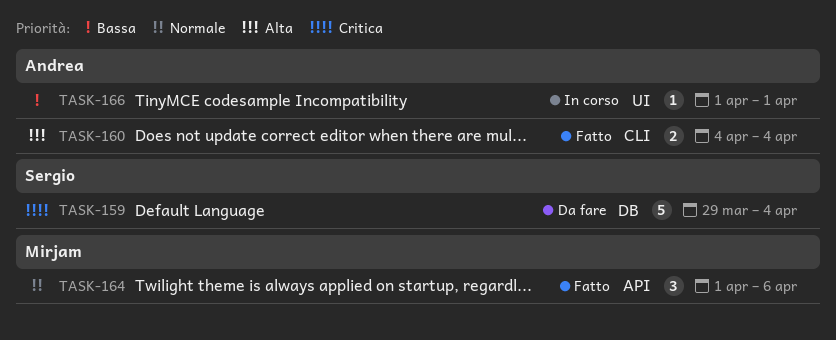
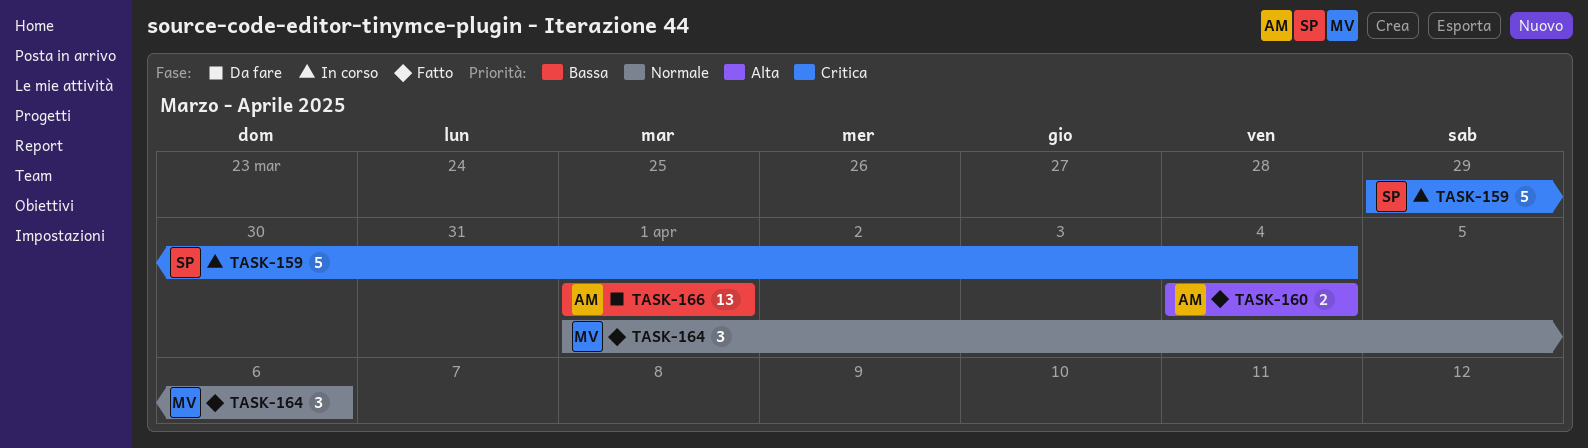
TASK-159, status: Da fare -> In corso
TASK-166, status: In corso -> Da fare
TASK-166, estimate: 1 -> 13

